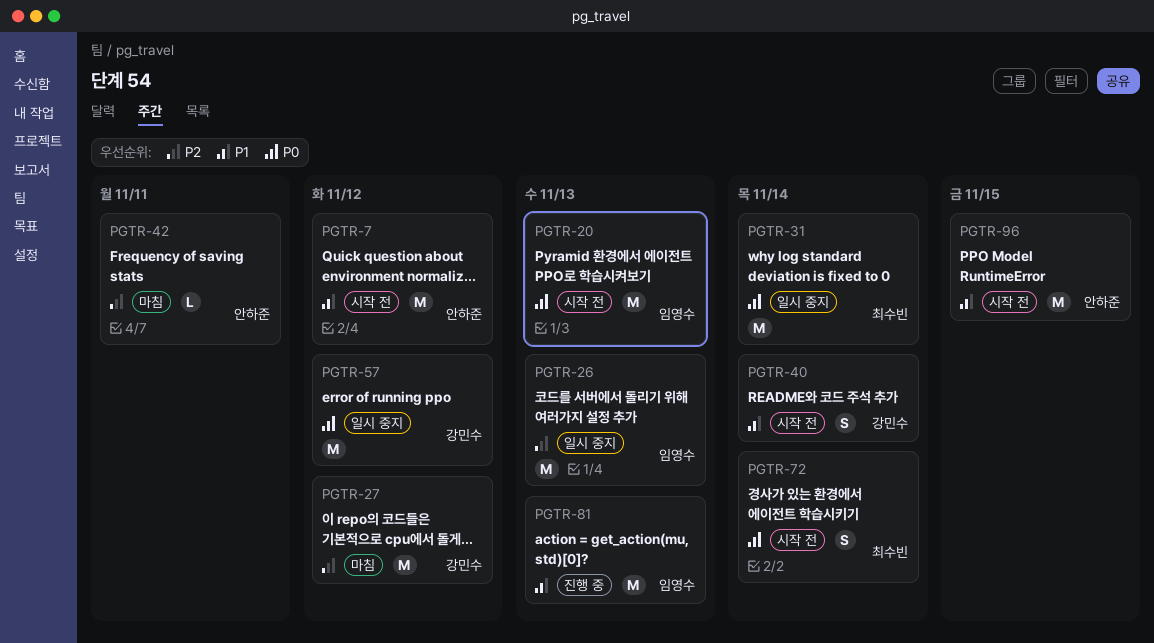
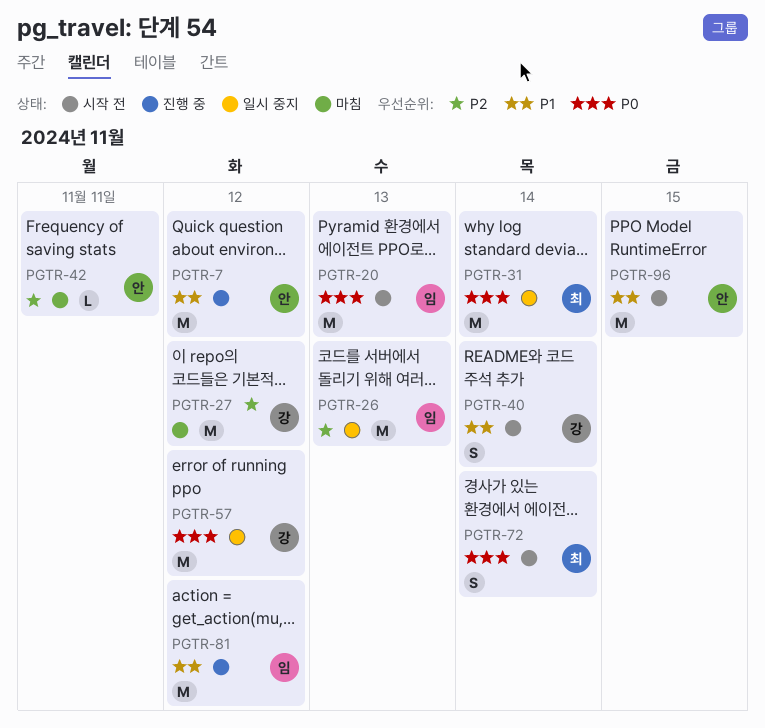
PGTR-7, status: 시작 전 -> 진행 중
PGTR-81, due: Nov 13 -> Nov 12

